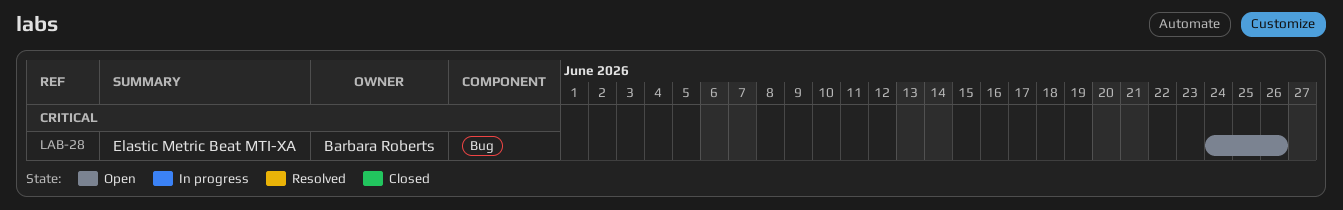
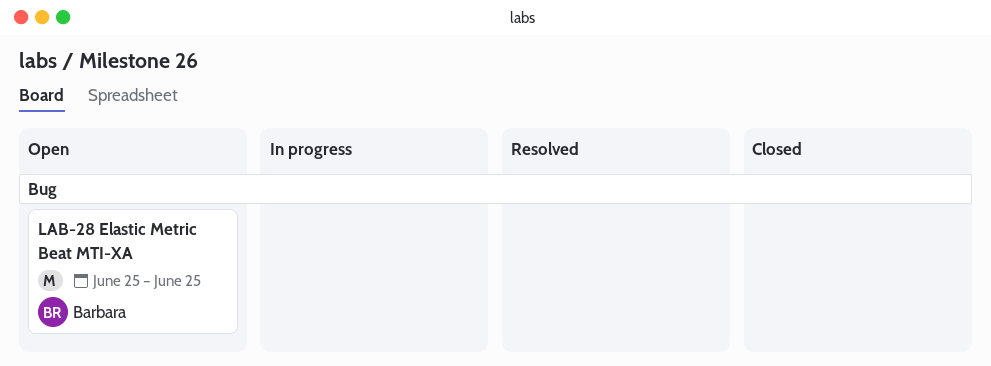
LAB-28, start: Jun 24 -> Jun 25
LAB-28, due: Jun 26 -> Jun 25

